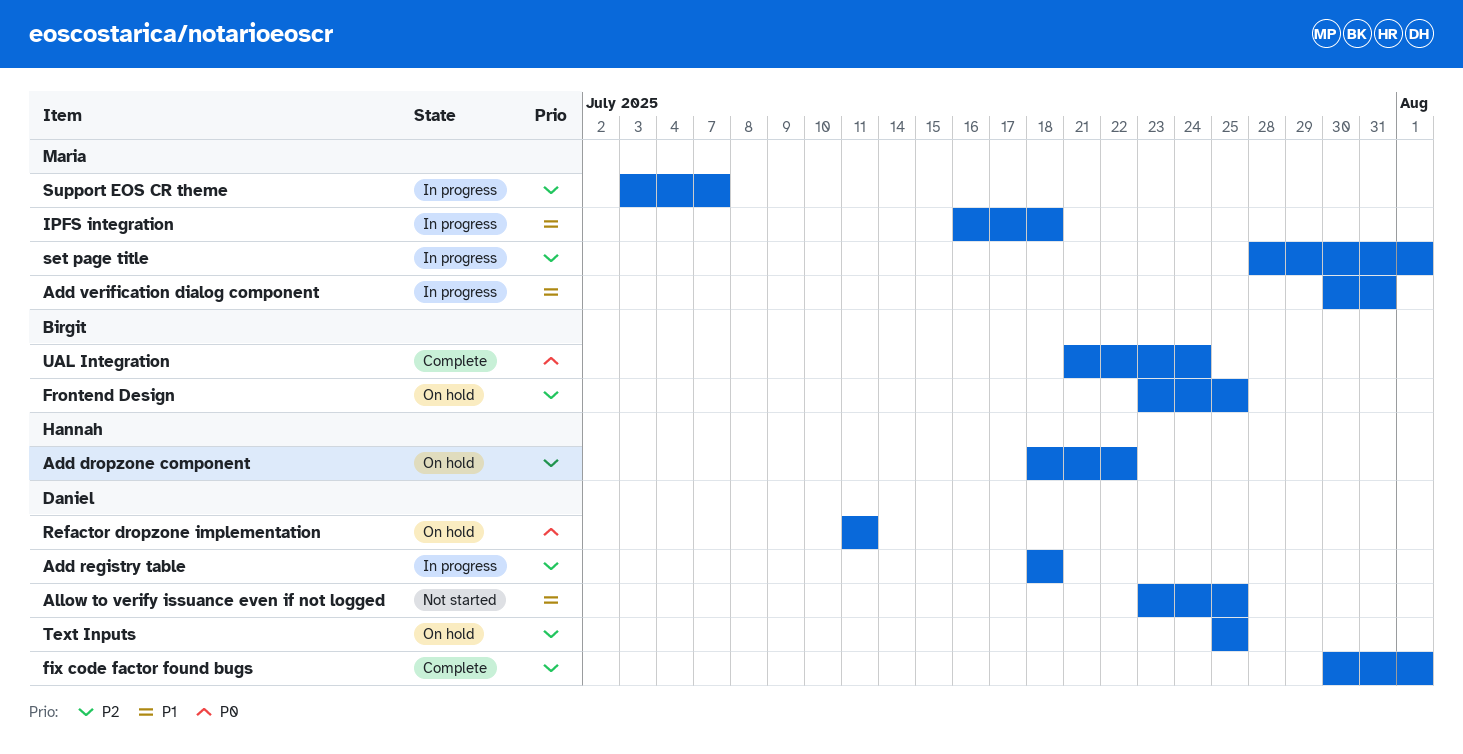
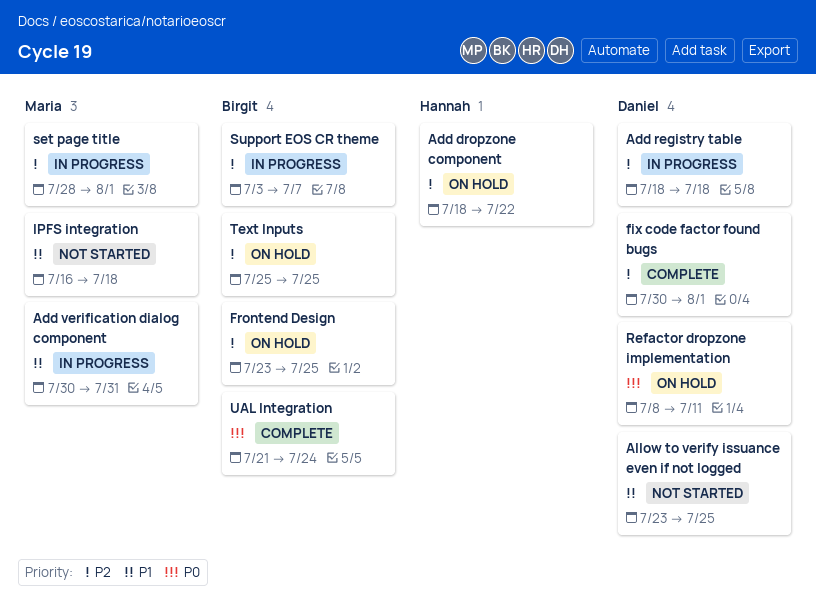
IPFS integration, status: In progress -> Not started
Refactor dropzone implementation, start: Jul 11 -> Jul 8
Support EOS CR theme, owner: Maria -> Birgit
Text Inputs, owner: Daniel -> Birgit

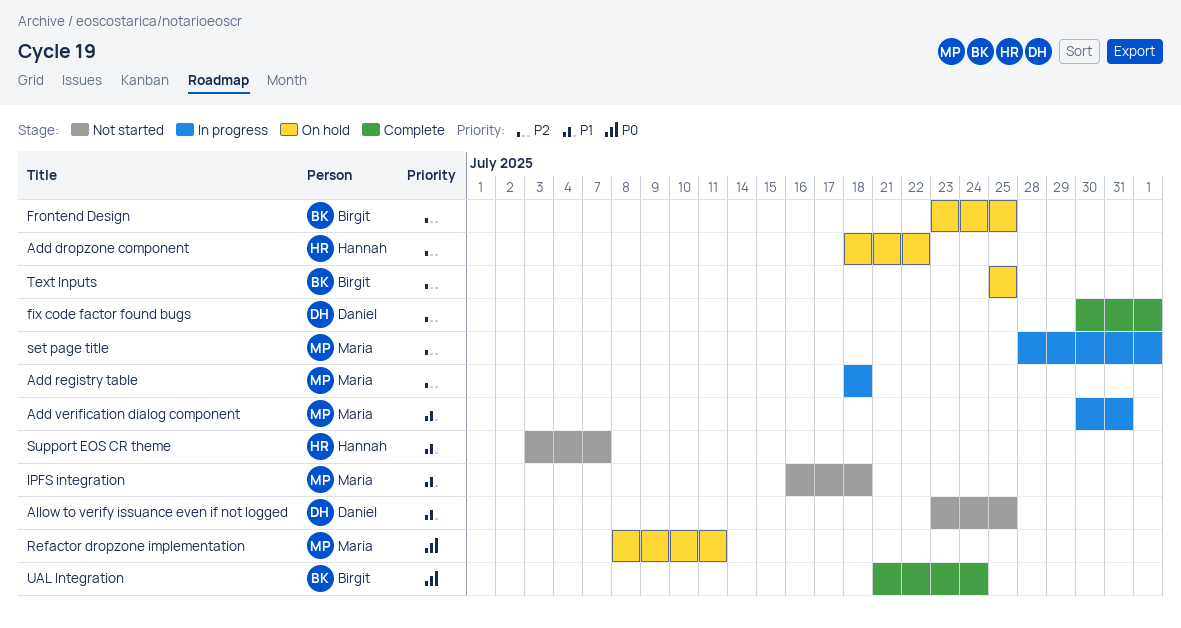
Add registry table, owner: Daniel -> Maria
Refactor dropzone implementation, owner: Daniel -> Maria
Support EOS CR theme, status: In progress -> Not started
Support EOS CR theme, owner: Birgit -> Hannah
Support EOS CR theme, priority: P2 -> P1

